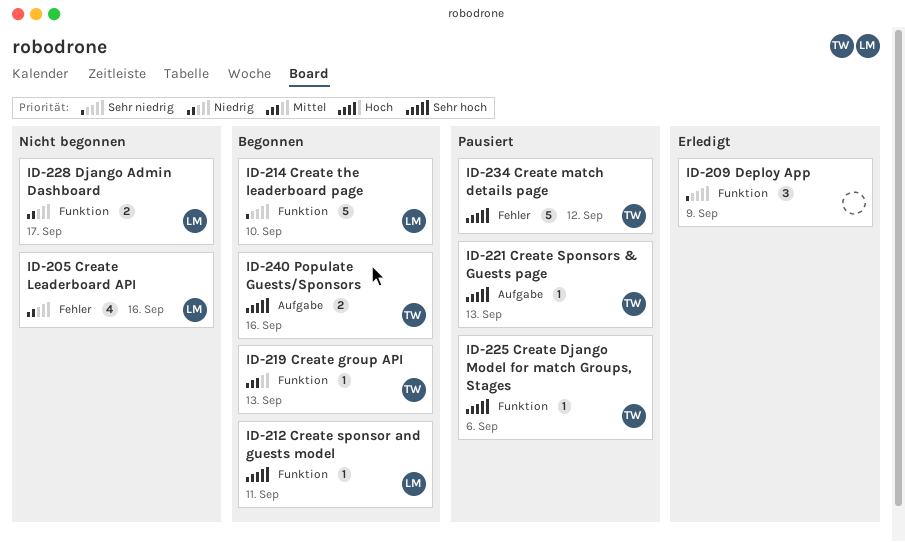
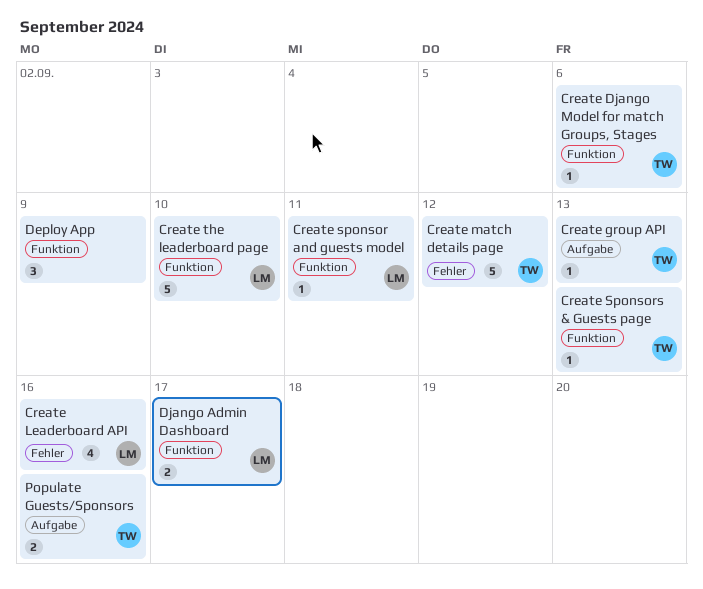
Create group API, label: Funktion -> Aufgabe
Create Sponsors & Guests page, label: Aufgabe -> Funktion

